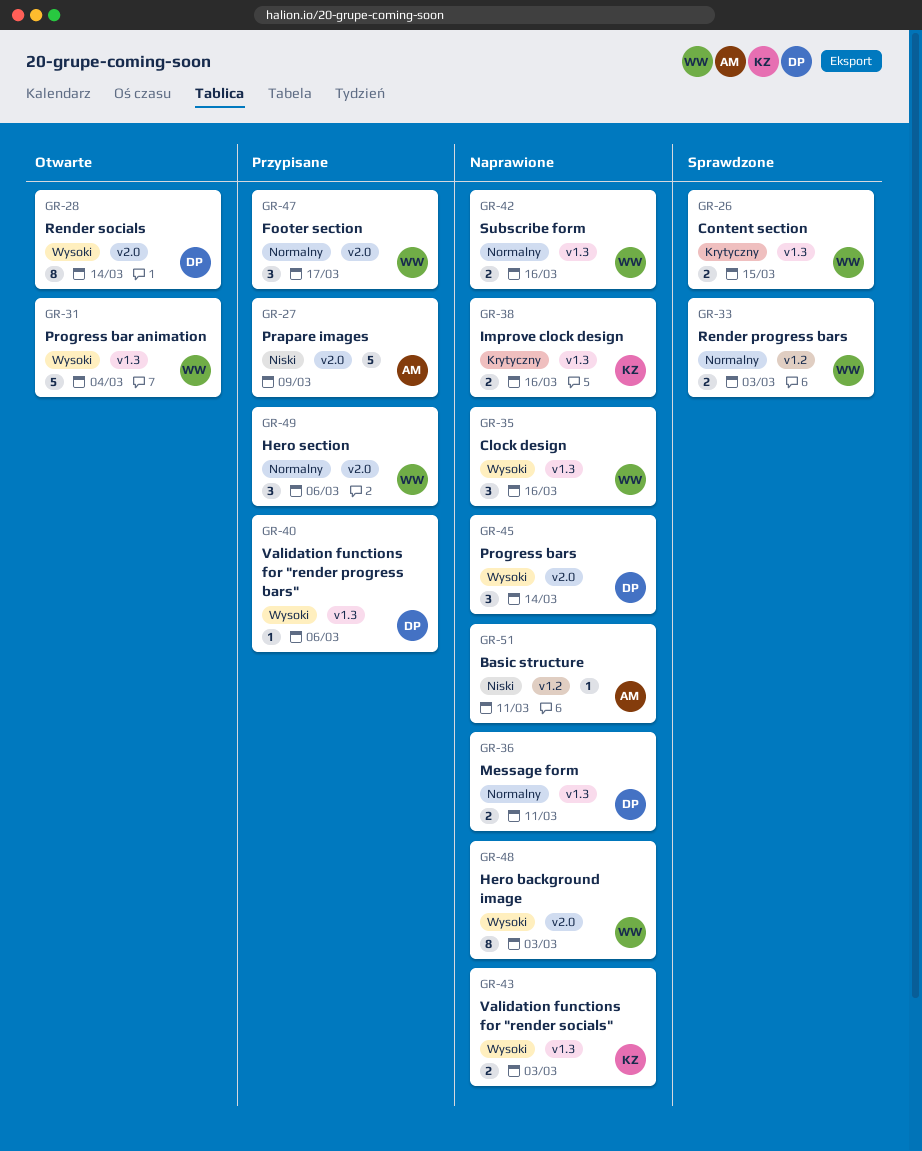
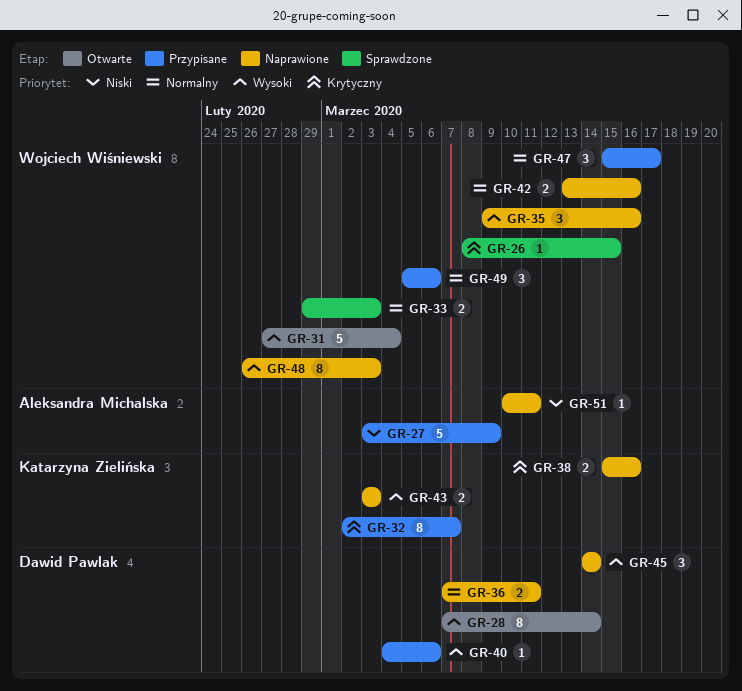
GR-26, estimate: 2 -> 1
GR-32: none -> present

